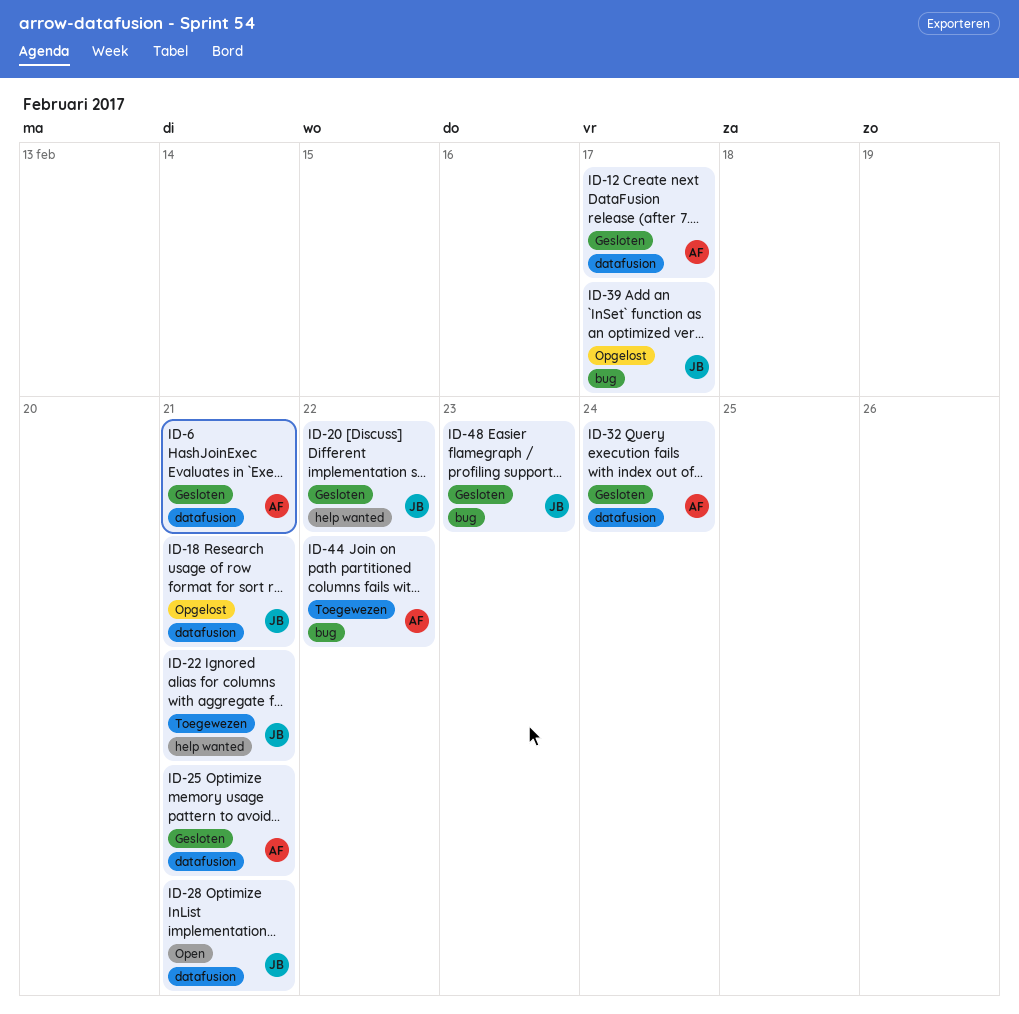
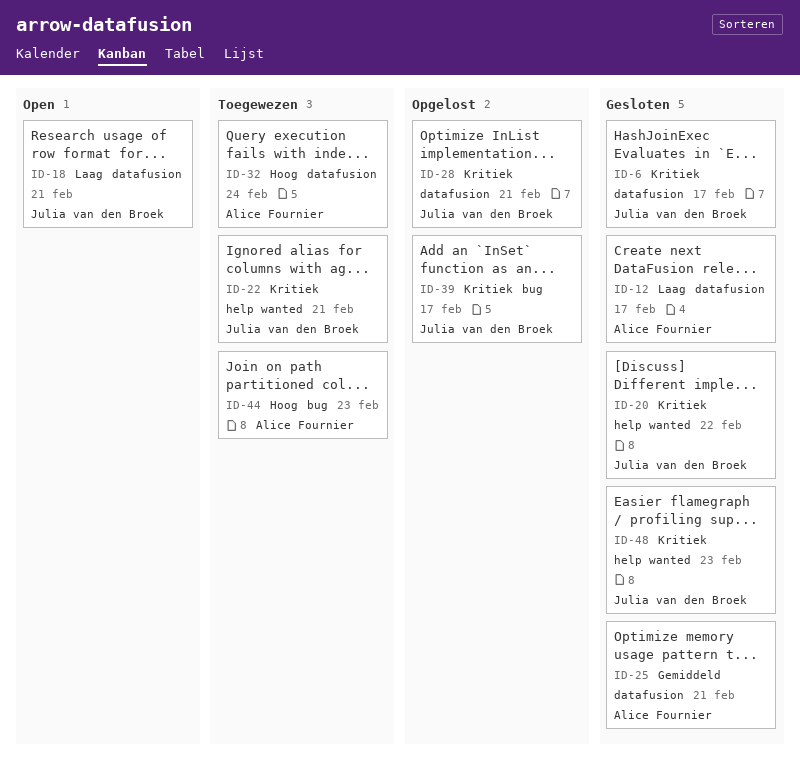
ID-6, owner: Alice Fournier -> Julia van den Broek
ID-6, due: Feb 21 -> Feb 17
ID-18, status: Opgelost -> Open
ID-28, status: Open -> Opgelost
ID-32, status: Gesloten -> Toegewezen
ID-44, due: Feb 22 -> Feb 23
ID-48, label: bug -> help wanted

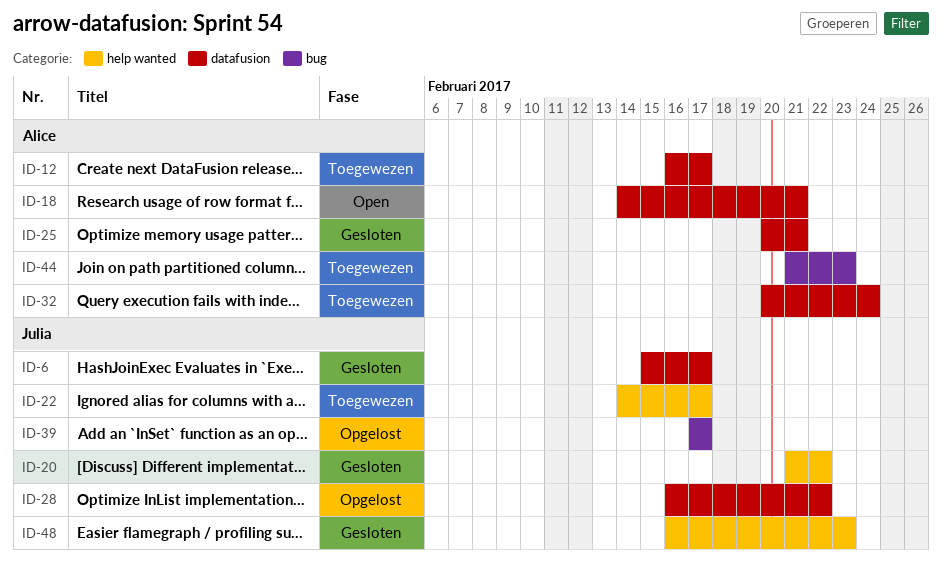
ID-12, status: Gesloten -> Toegewezen
ID-18, owner: Julia van den Broek -> Alice Fournier
ID-22, due: Feb 21 -> Feb 17
ID-28, due: Feb 21 -> Feb 22

